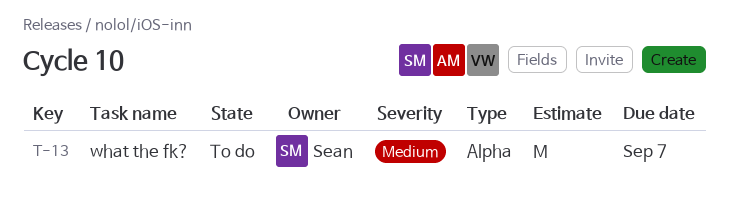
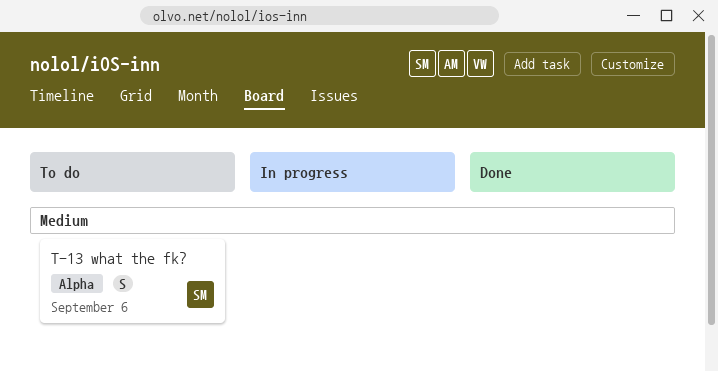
T-13, estimate: M -> S
T-13, due: Sep 7 -> Sep 6

